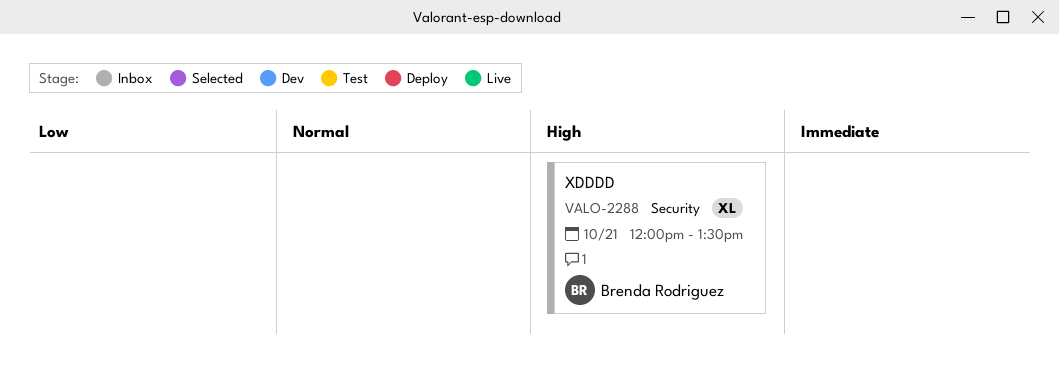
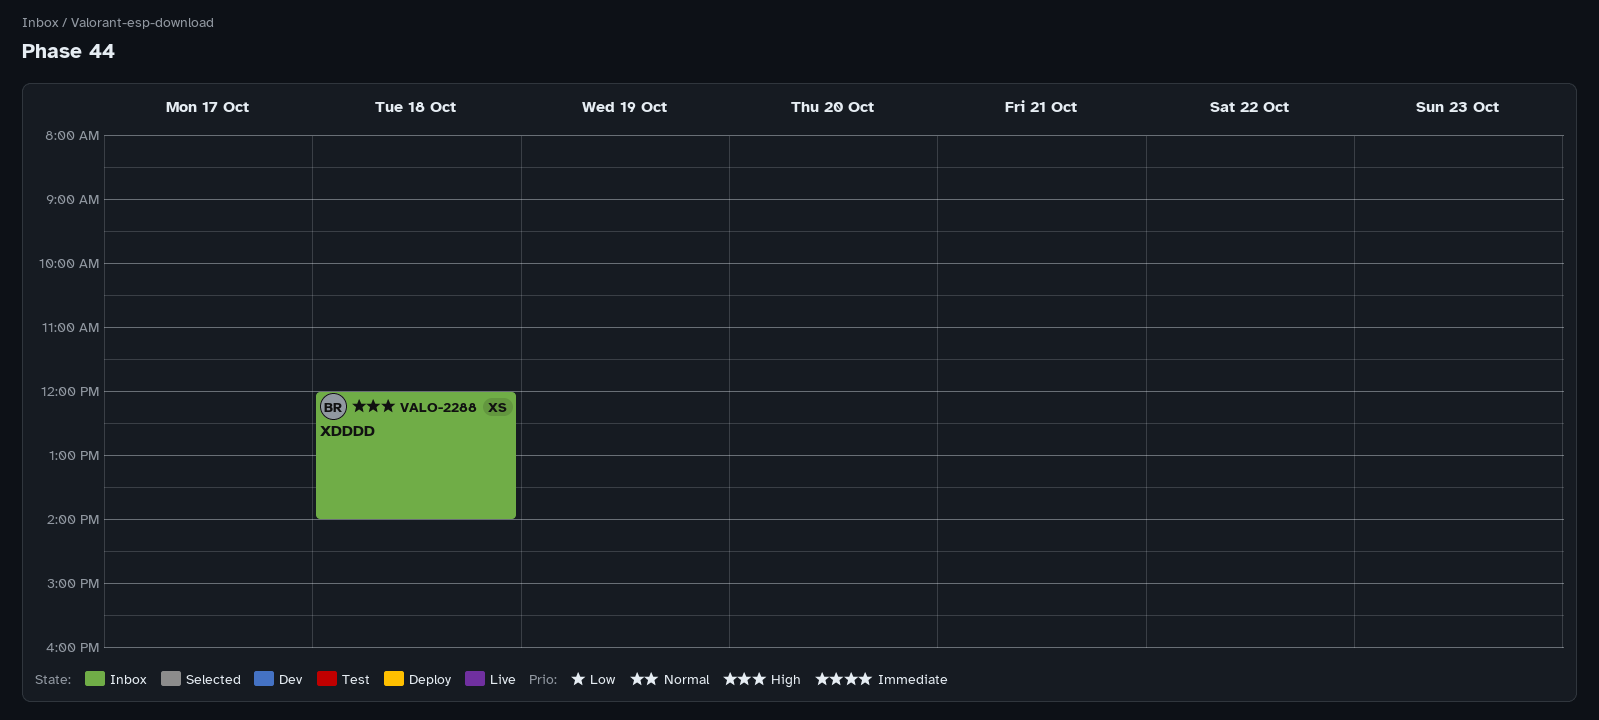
VALO-2288, estimate: XL -> XS
VALO-2288, day: Oct 21 -> Oct 18
VALO-2288, ends: 13:30 -> 14:00

